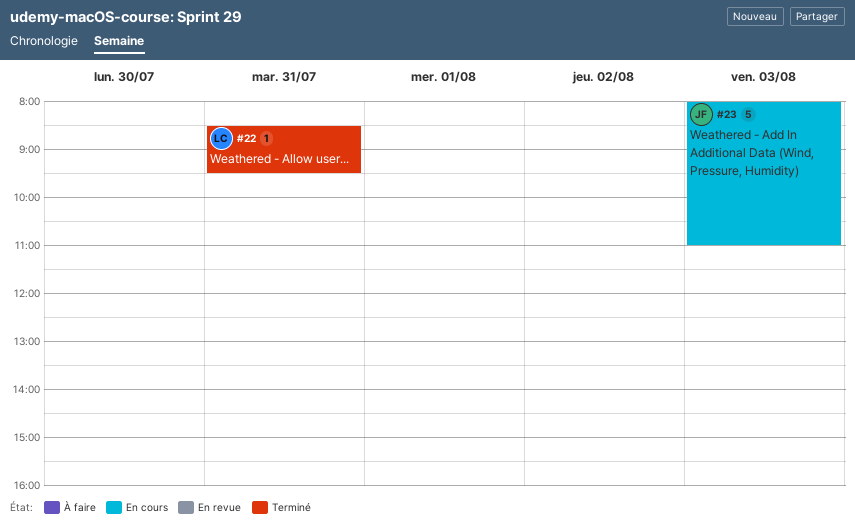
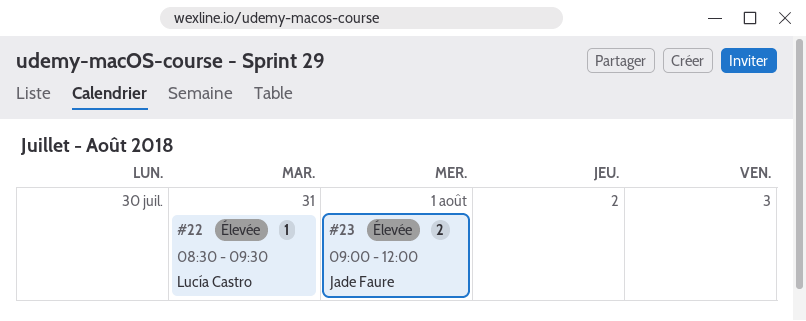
#23, estimate: 5 -> 2
#23, day: Aug 3 -> Aug 1
#23, begins: 08:00 -> 09:00
#23, ends: 11:00 -> 12:00

